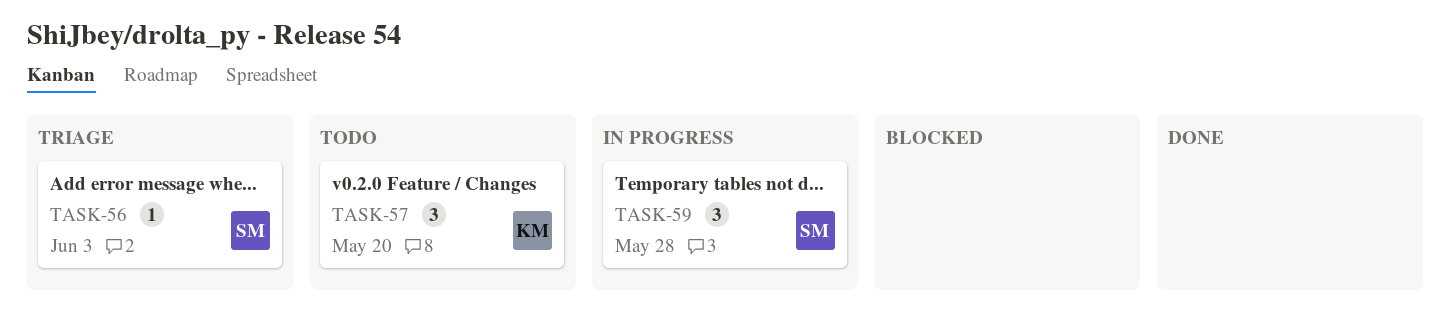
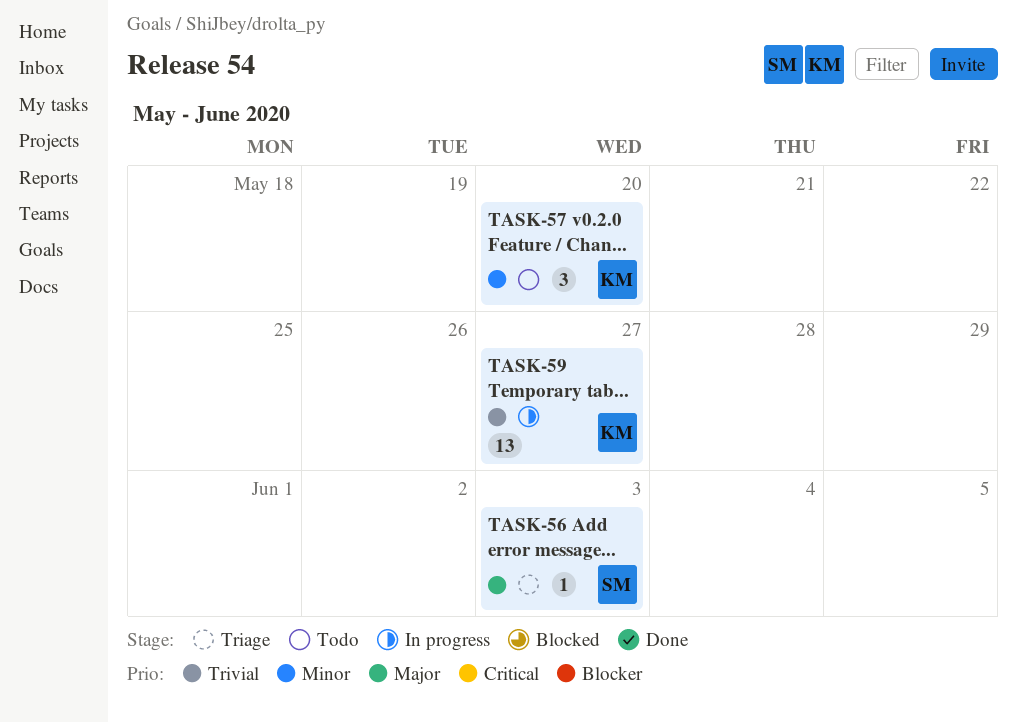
TASK-59, owner: SM -> KM
TASK-59, estimate: 3 -> 13
TASK-59, due: May 28 -> May 27

